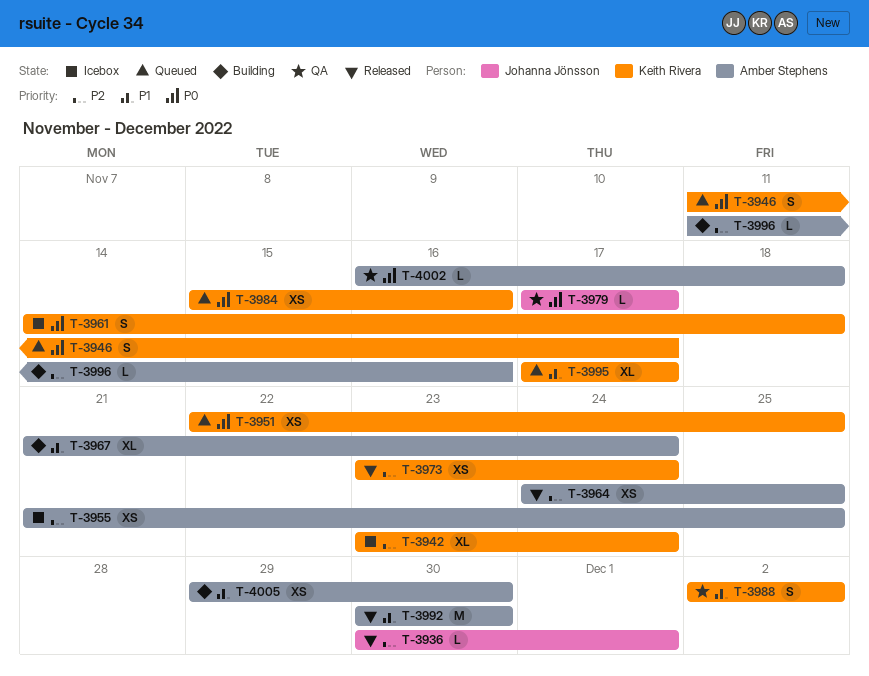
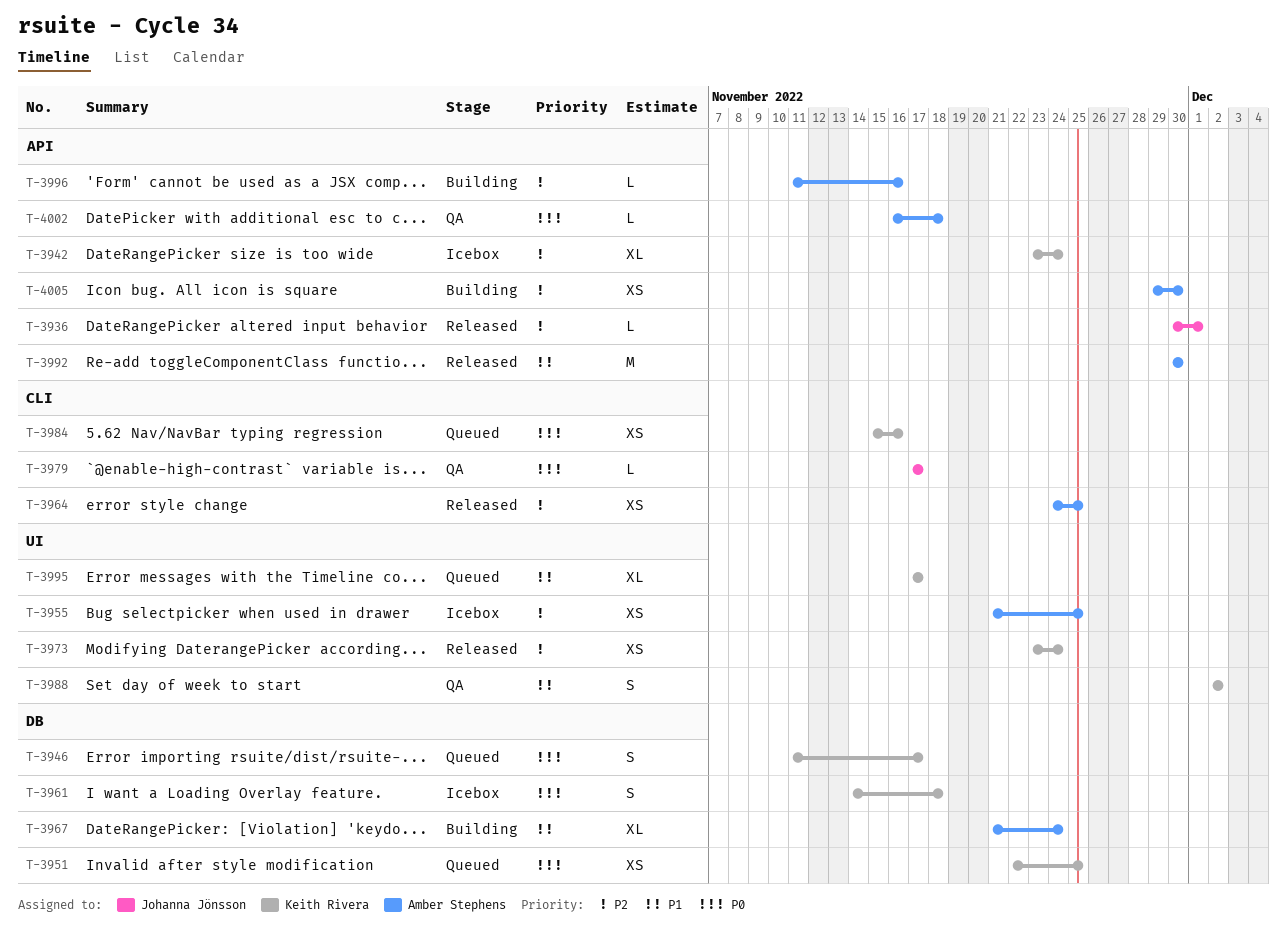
T-4005, priority: P1 -> P2

